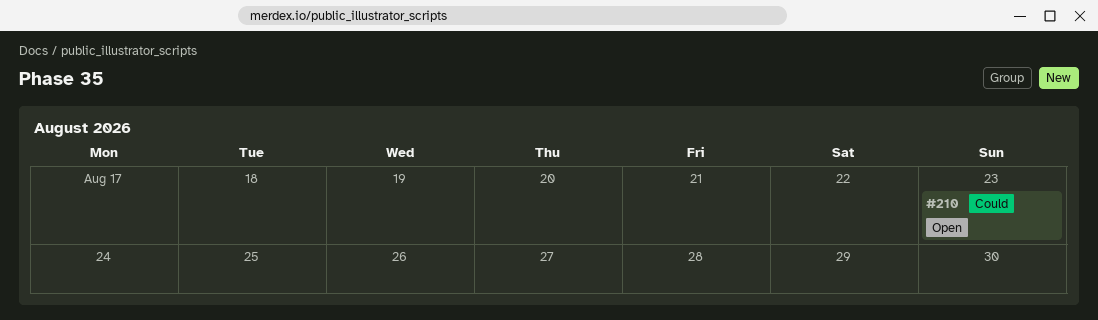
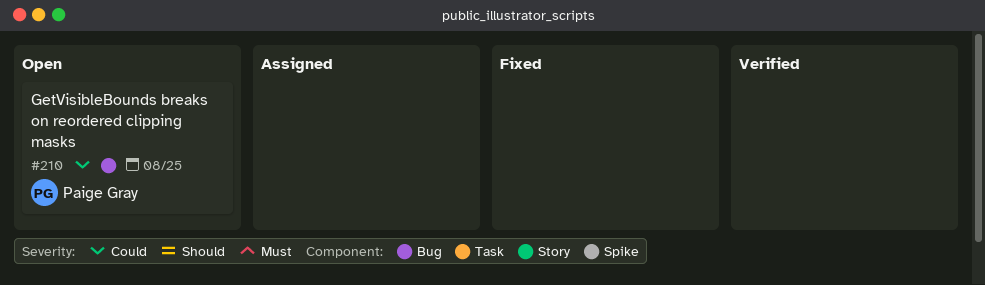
#210, due: Aug 23 -> Aug 25

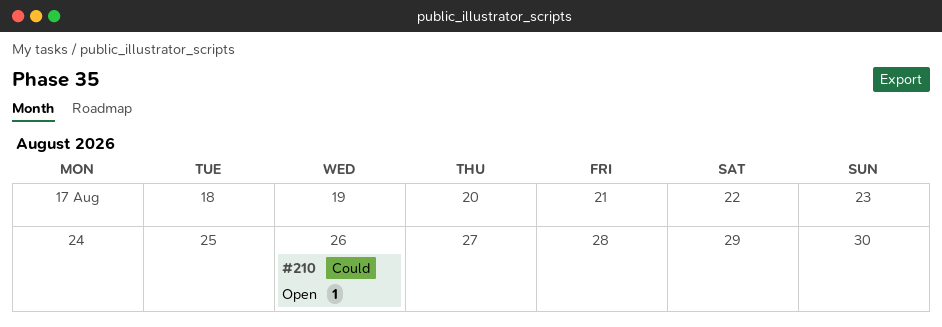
#210, due: Aug 25 -> Aug 26

